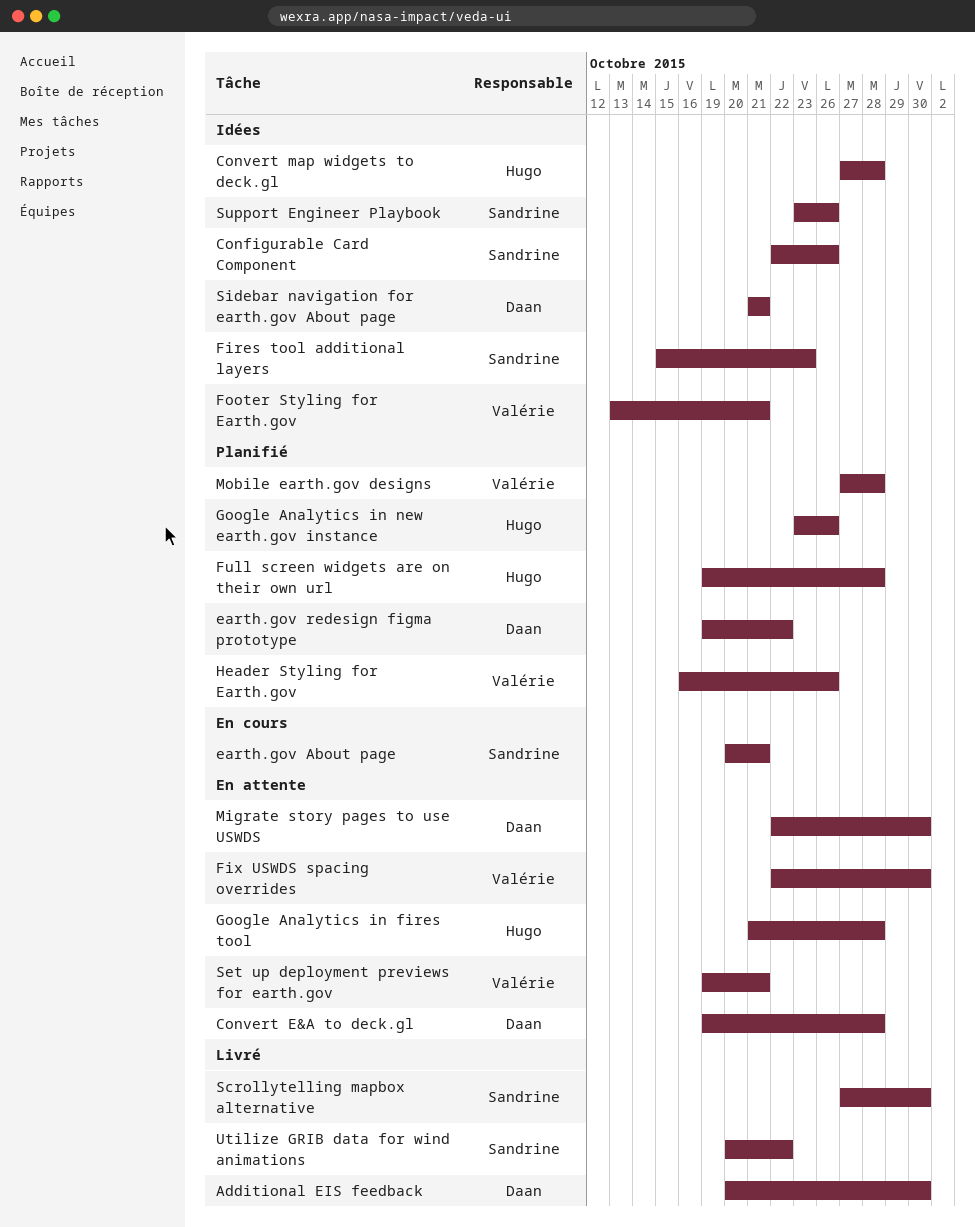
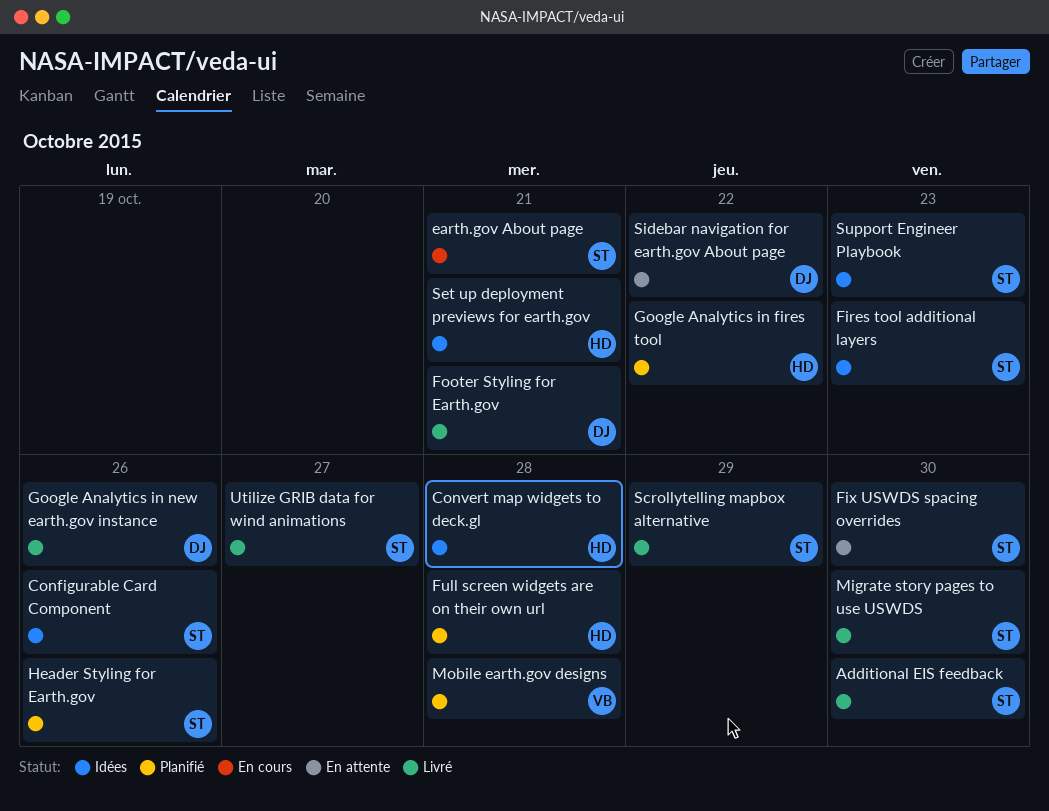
Additional EIS feedback, owner: Daan -> Sandrine
Convert E&A to deck.gl: present -> none
earth.gov redesign figma prototype: present -> none
Fix USWDS spacing overrides, owner: Valérie -> Sandrine
Footer Styling for Earth.gov, status: Idées -> Livré
Footer Styling for Earth.gov, owner: Valérie -> Daan
Google Analytics in fires tool, status: En attente -> Planifié
Google Analytics in fires tool, due: Oct 28 -> Oct 22
Google Analytics in new earth.gov instance, status: Planifié -> Livré
Google Analytics in new earth.gov instance, owner: Hugo -> Daan
Header Styling for Earth.gov, owner: Valérie -> Sandrine
Migrate story pages to use USWDS, status: En attente -> Livré
Migrate story pages to use USWDS, owner: Daan -> Sandrine
Scrollytelling mapbox alternative, due: Oct 30 -> Oct 29
Set up deployment previews for earth.gov, status: En attente -> Idées
Set up deployment previews for earth.gov, owner: Valérie -> Hugo
Sidebar navigation for earth.gov About page, status: Idées -> En attente
Sidebar navigation for earth.gov About page, due: Oct 21 -> Oct 22
Support Engineer Playbook, due: Oct 26 -> Oct 23
Utilize GRIB data for wind animations, due: Oct 22 -> Oct 27

